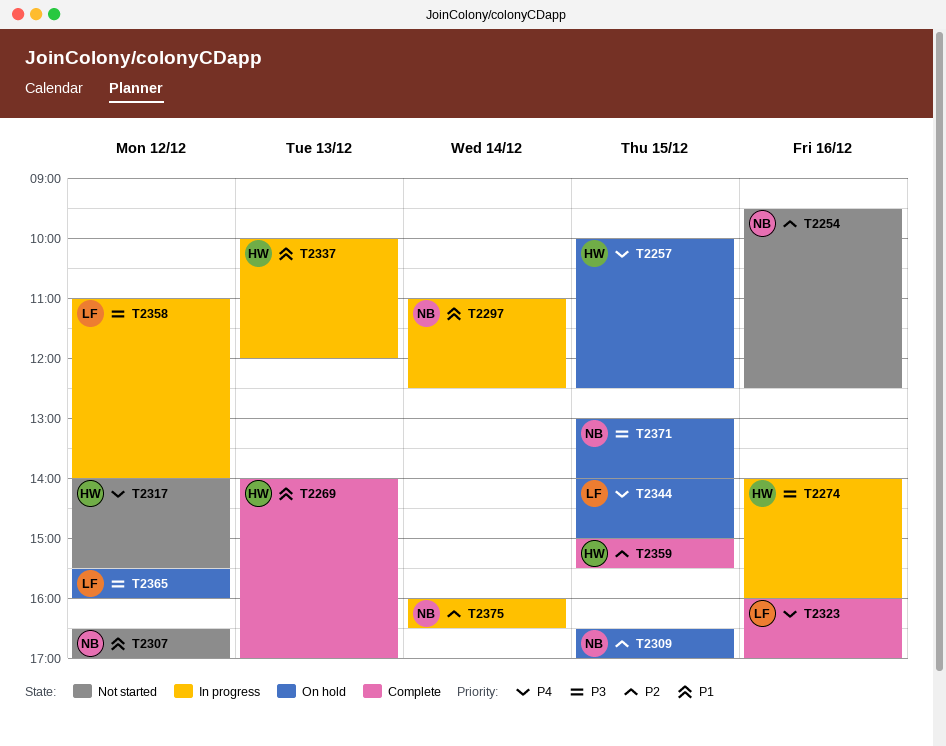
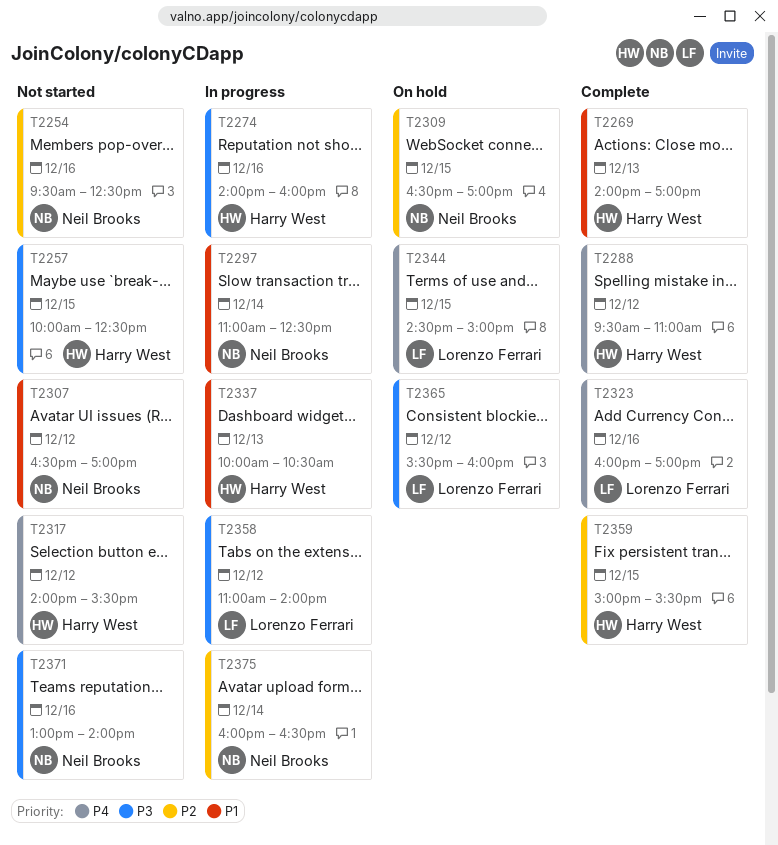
T2257, status: On hold -> Not started
T2257, priority: P4 -> P3
T2288: none -> present
T2337, ends: 12:00 -> 10:30
T2344, begins: 14:00 -> 14:30
T2371, status: On hold -> Not started
T2371, day: Dec 15 -> Dec 16

